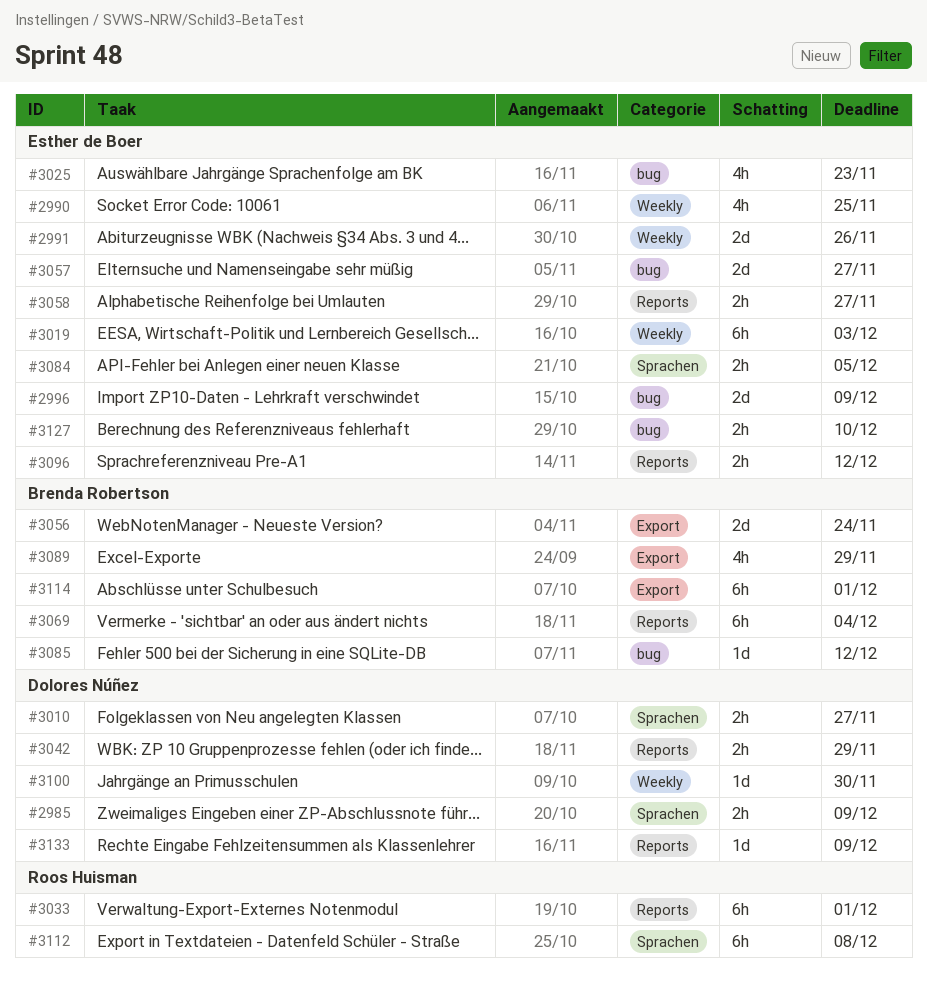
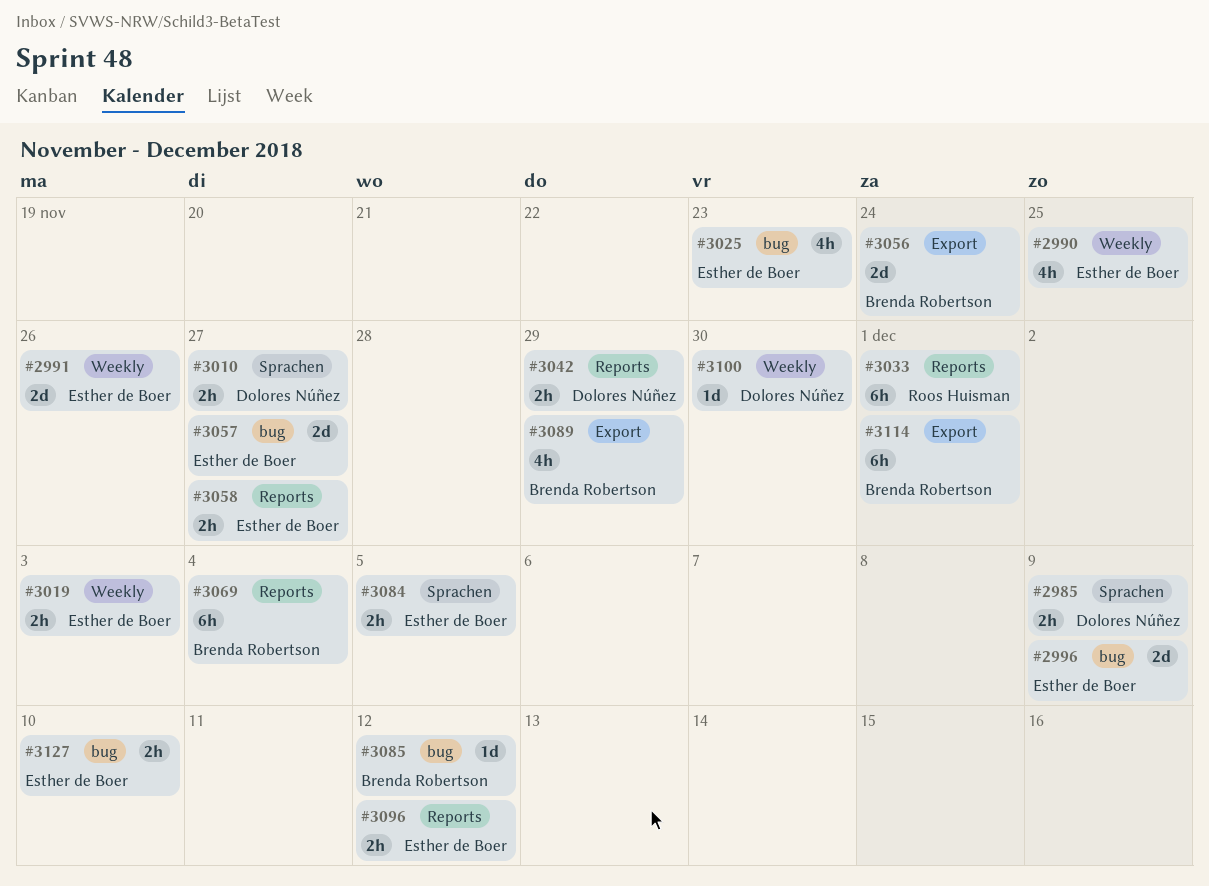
#3019, estimate: 6h -> 2h
#3112: present -> none
#3133: present -> none

